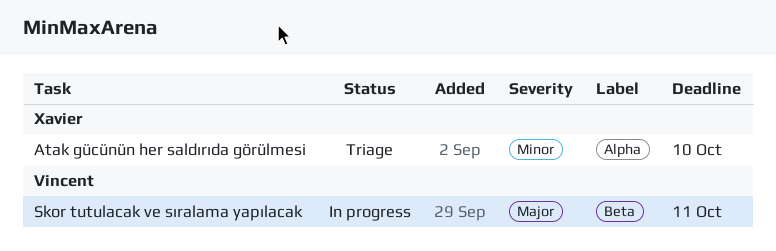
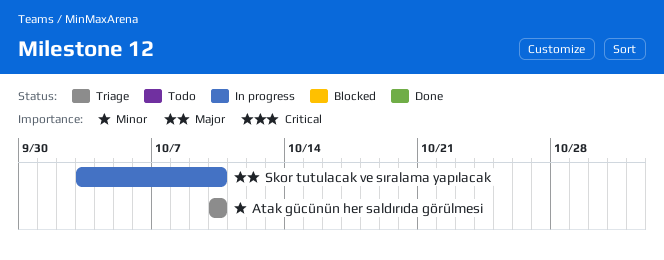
Skor tutulacak ve sıralama yapılacak, due: Oct 11 -> Oct 10

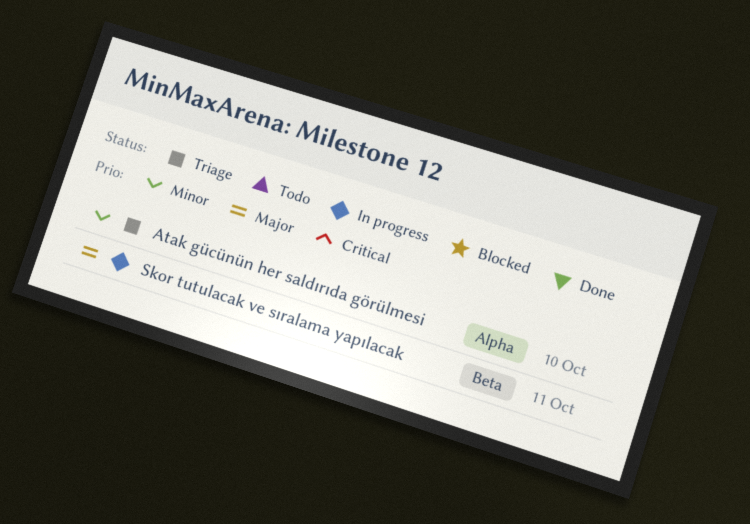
Skor tutulacak ve sıralama yapılacak, due: Oct 10 -> Oct 11

